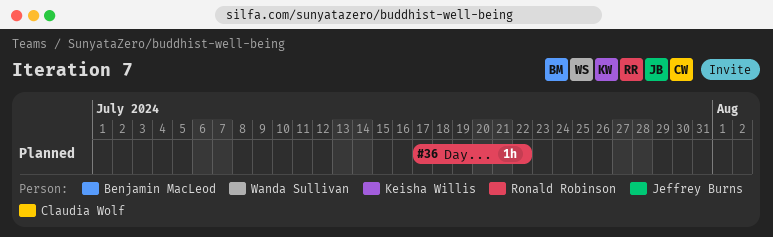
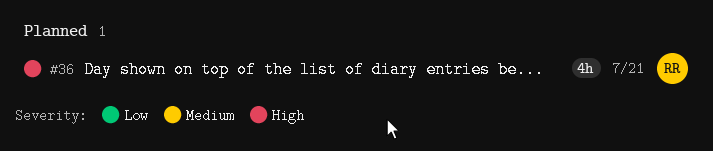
#36, estimate: 1h -> 4h
#36, due: Jul 22 -> Jul 21

